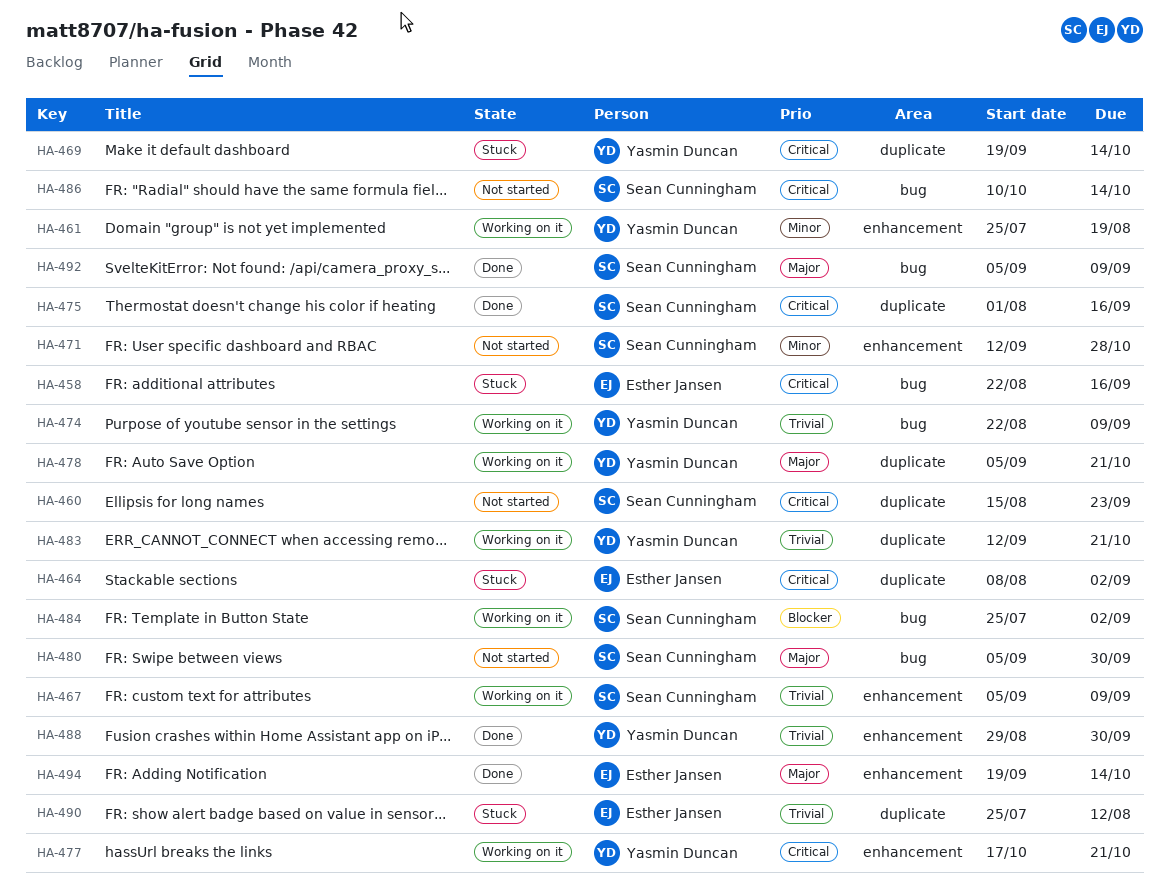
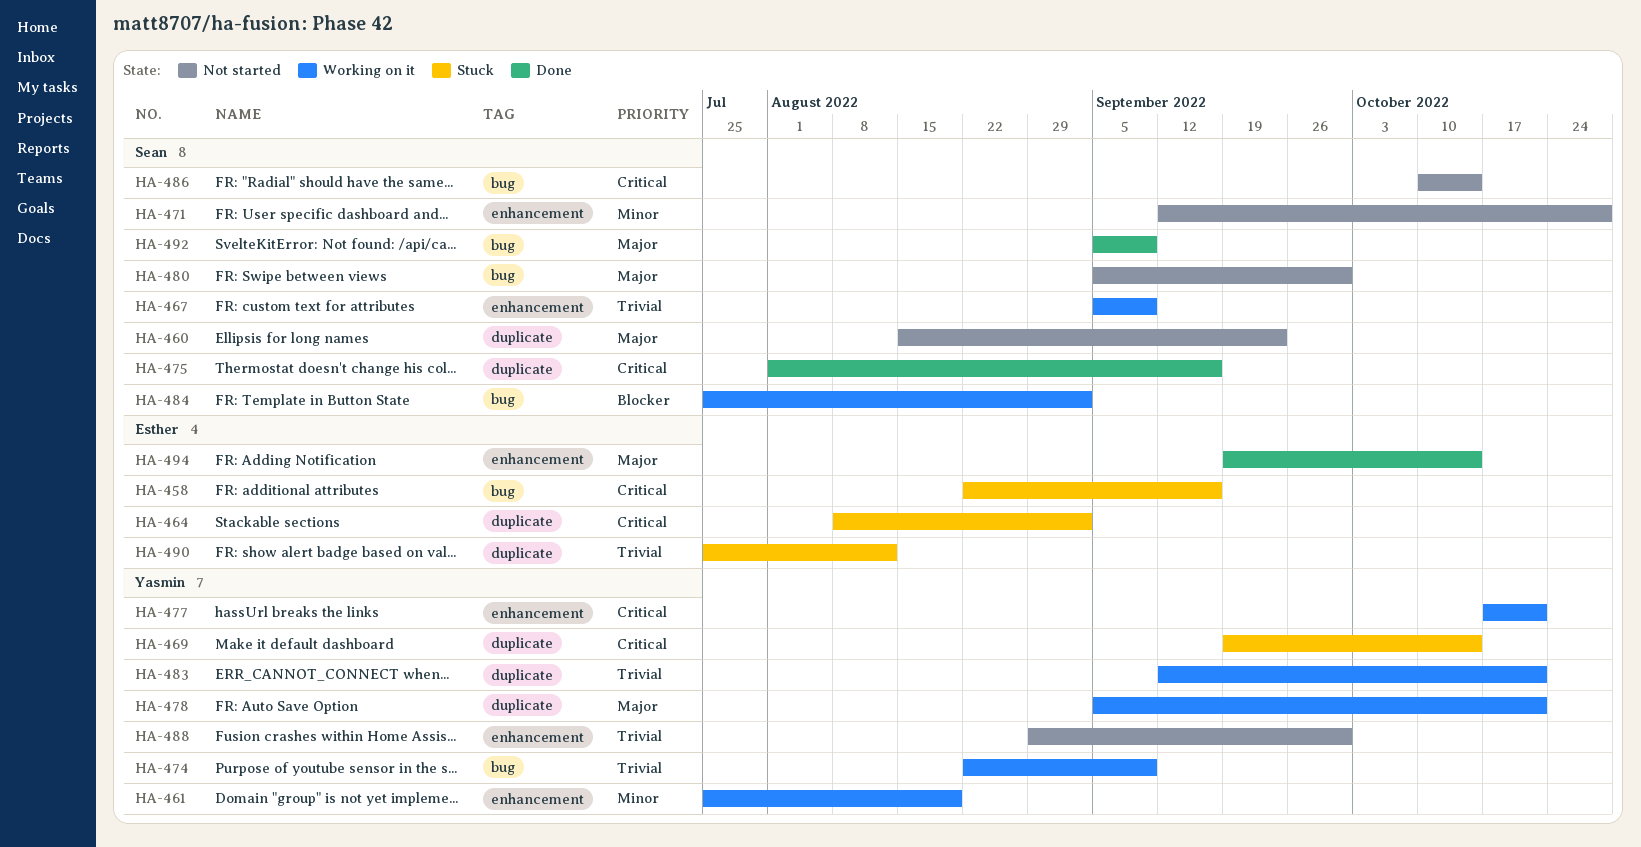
HA-460, priority: Critical -> Major
HA-488, status: Done -> Not started

